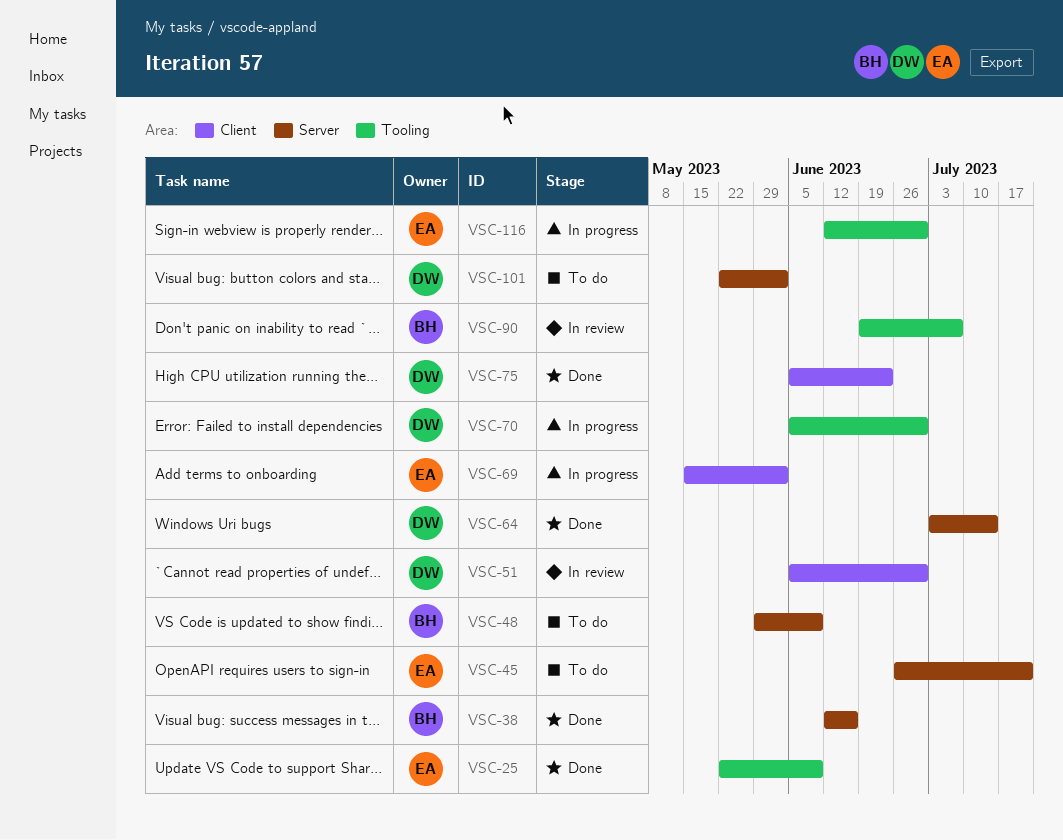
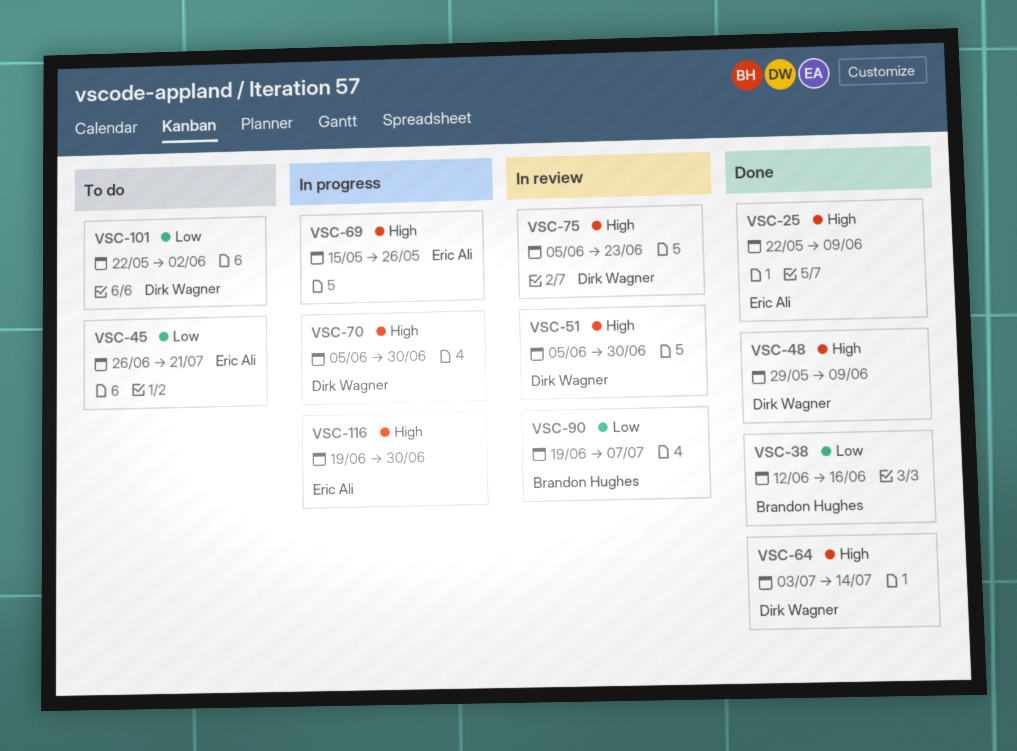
VSC-48, status: To do -> Done
VSC-48, owner: Brandon Hughes -> Dirk Wagner
VSC-69, due: Jun 2 -> May 26
VSC-75, status: Done -> In review
VSC-116, start: Jun 12 -> Jun 19

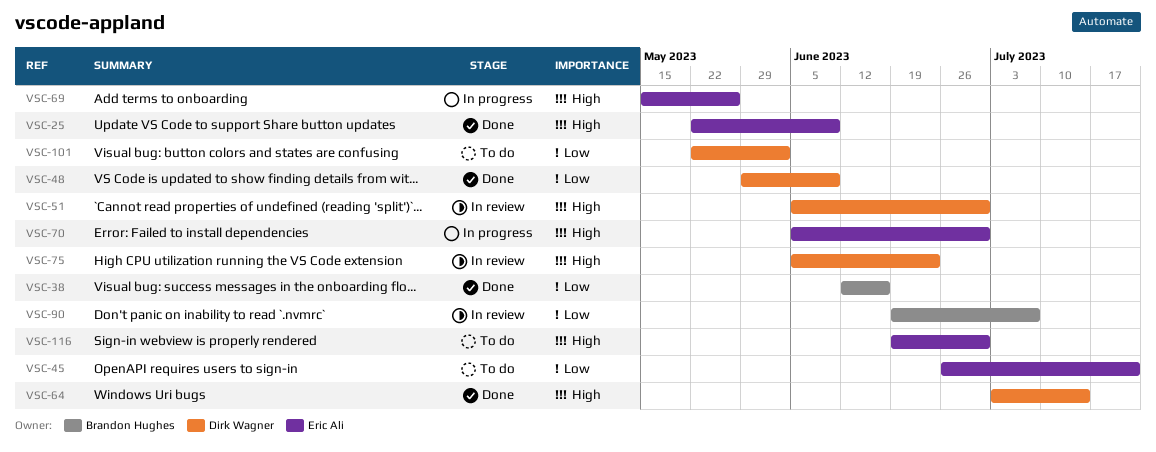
VSC-48, priority: High -> Low
VSC-70, owner: Dirk Wagner -> Eric Ali
VSC-116, status: In progress -> To do

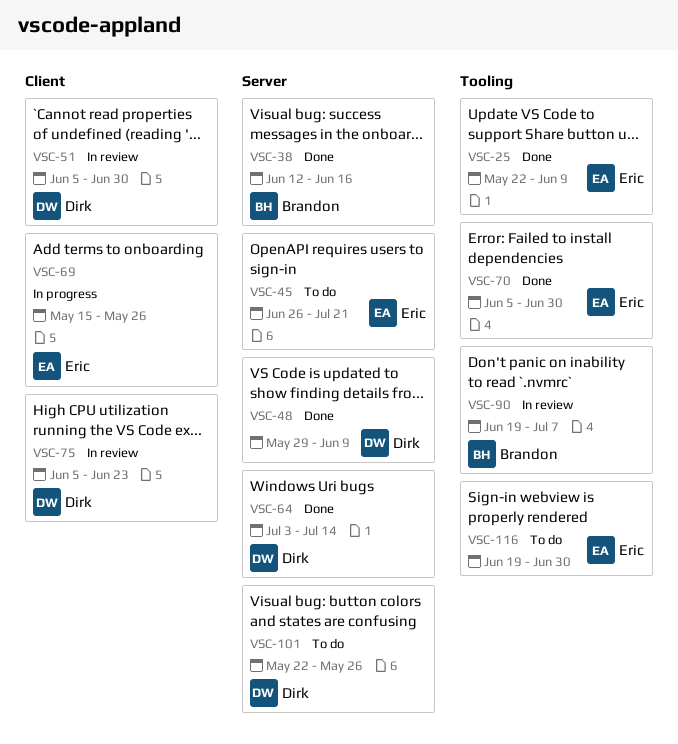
VSC-70, status: In progress -> Done
VSC-101, due: Jun 2 -> May 26

